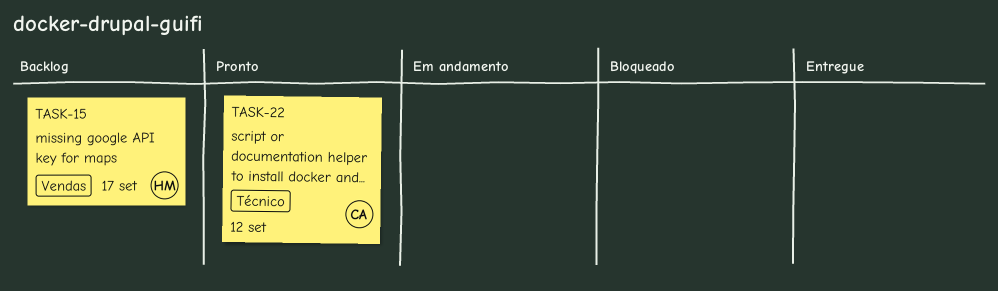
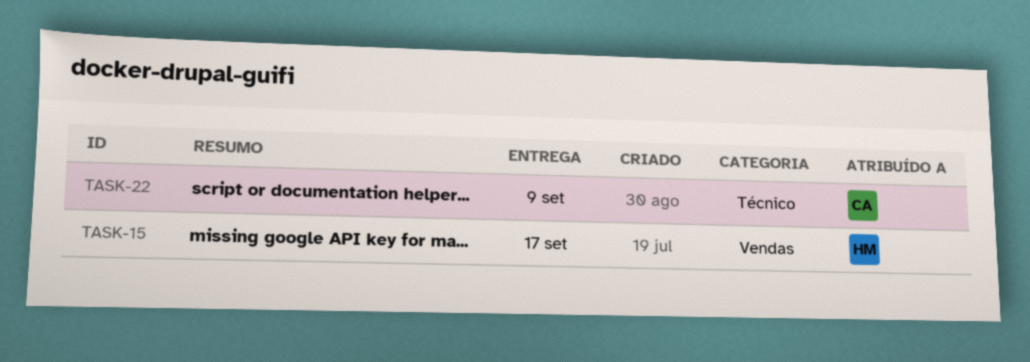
TASK-22, due: Sep 12 -> Sep 9

